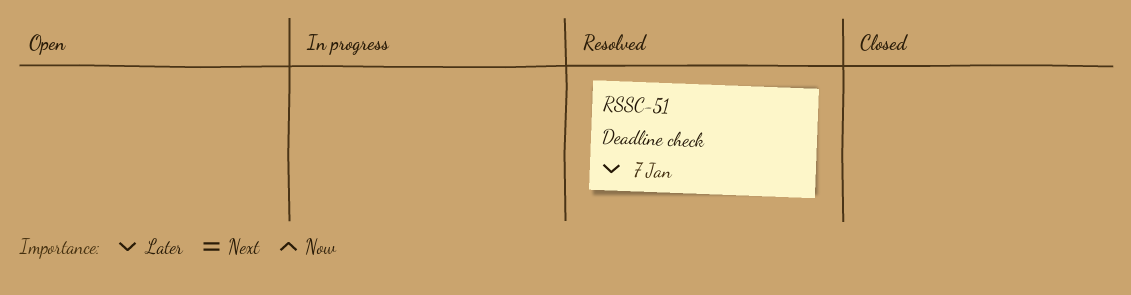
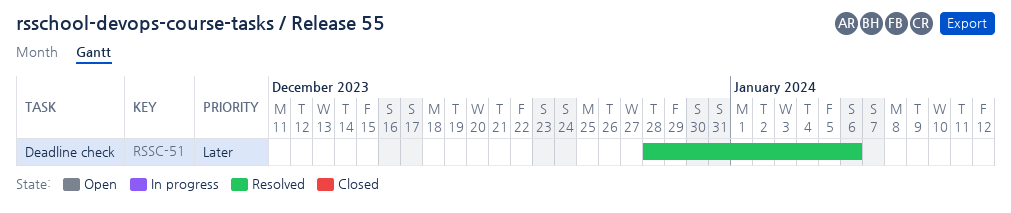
RSSC-51, due: Jan 7 -> Jan 6

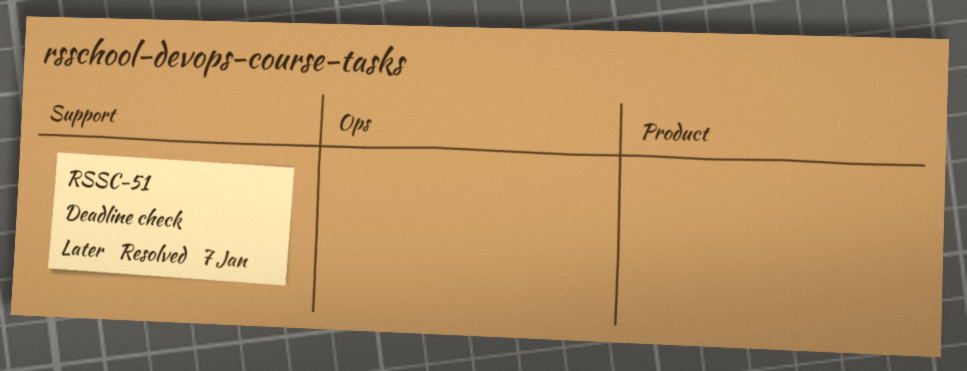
RSSC-51, due: Jan 6 -> Jan 7

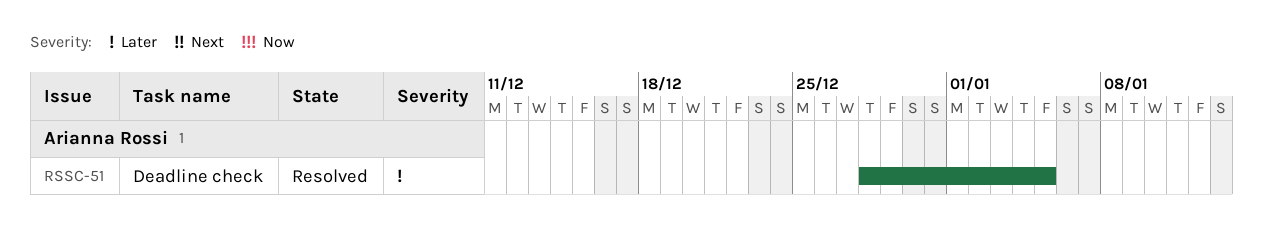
RSSC-51, due: Jan 7 -> Jan 5

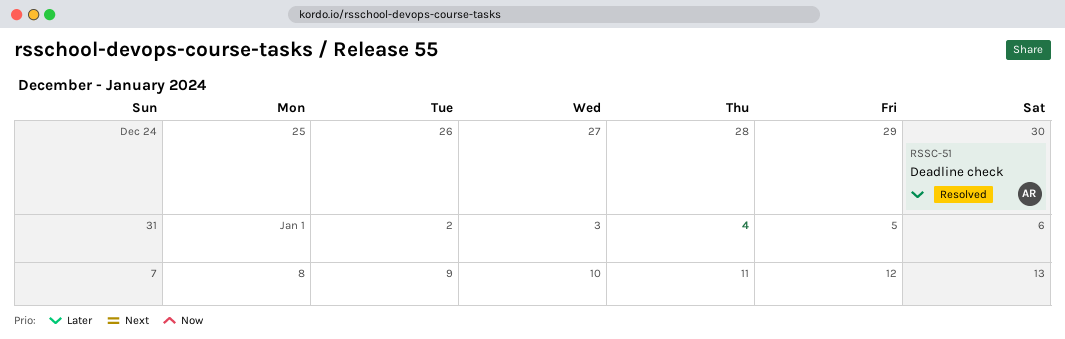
RSSC-51, due: Jan 5 -> Dec 30

